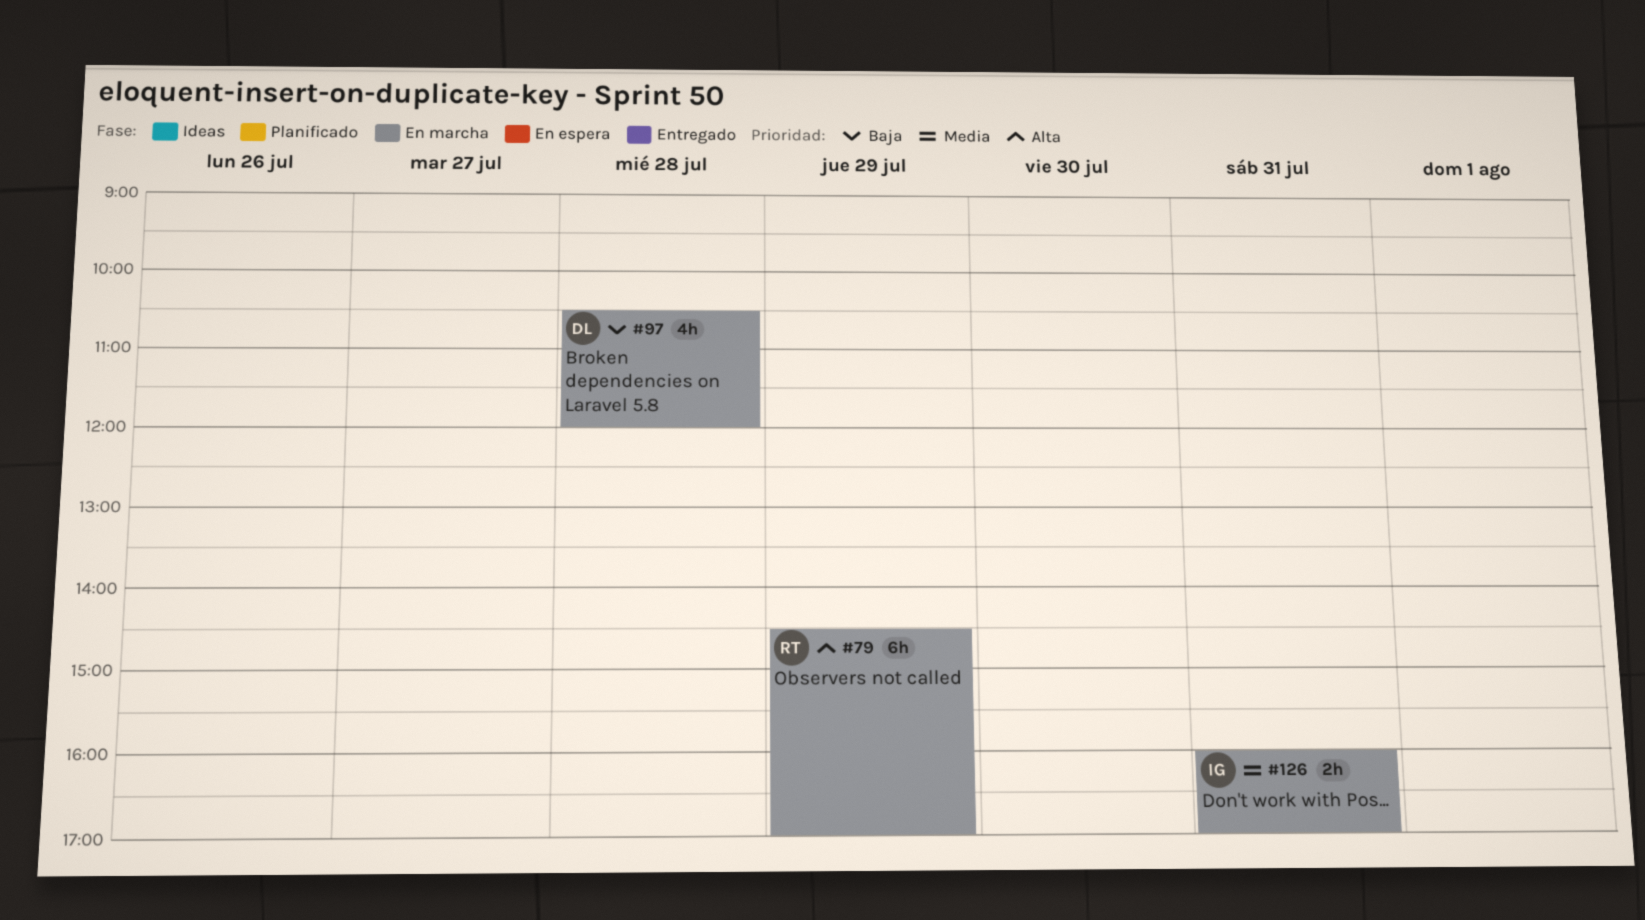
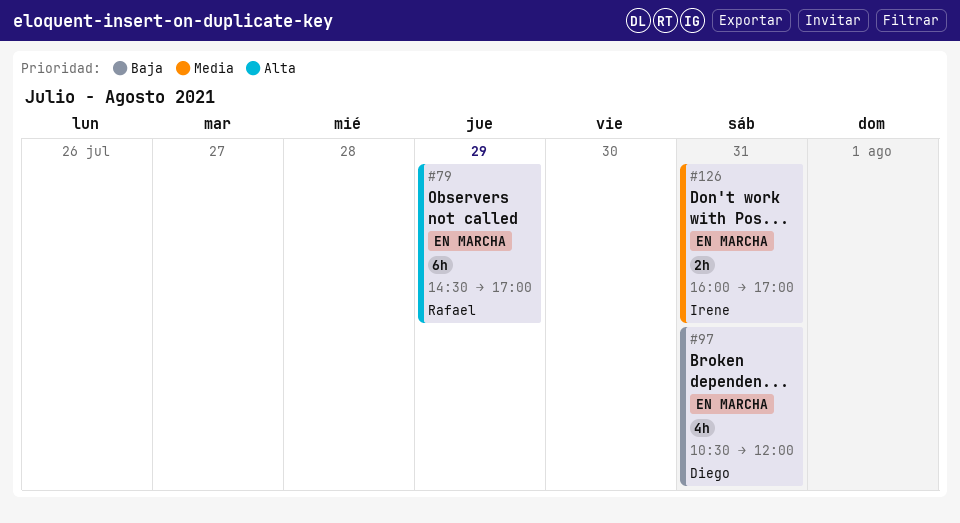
#97, day: Jul 28 -> Jul 31

